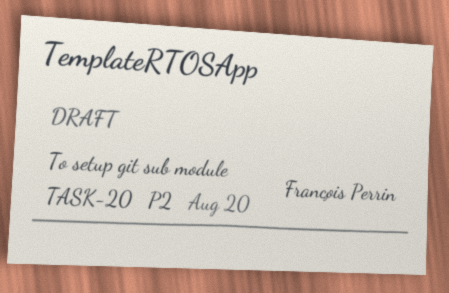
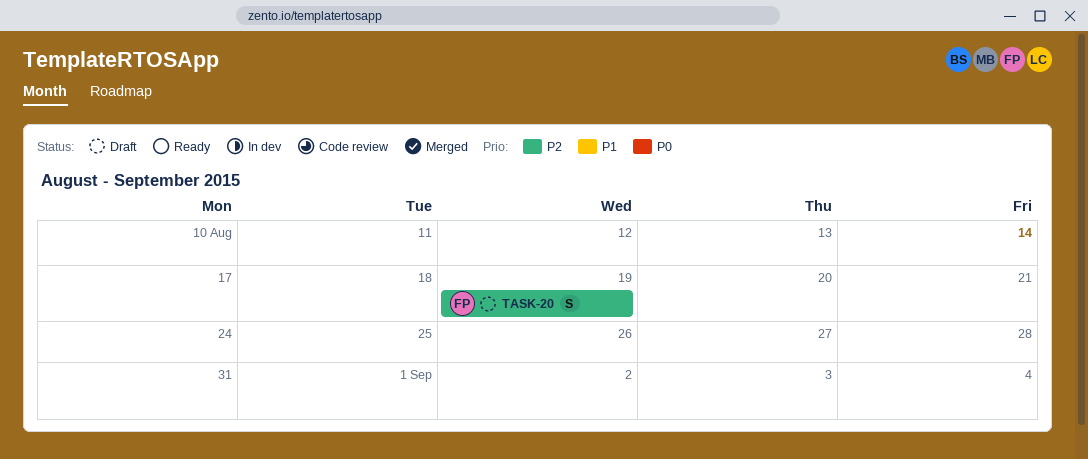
TASK-20, due: Aug 20 -> Aug 19

